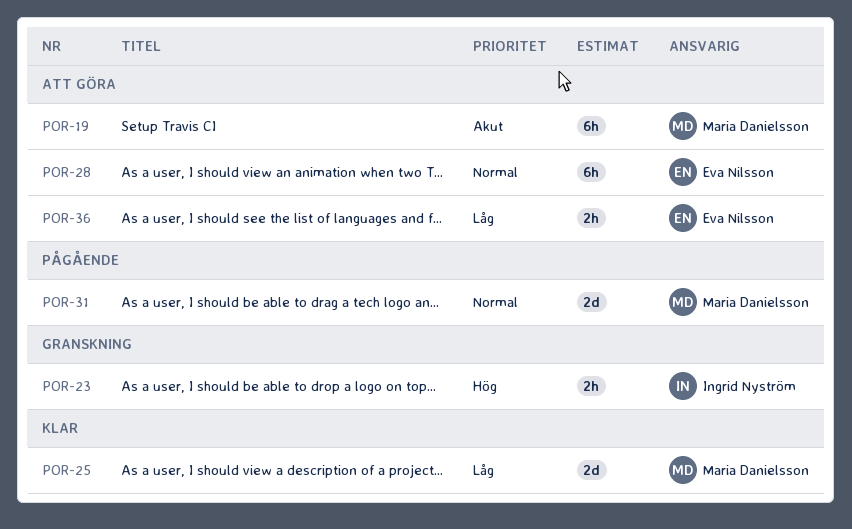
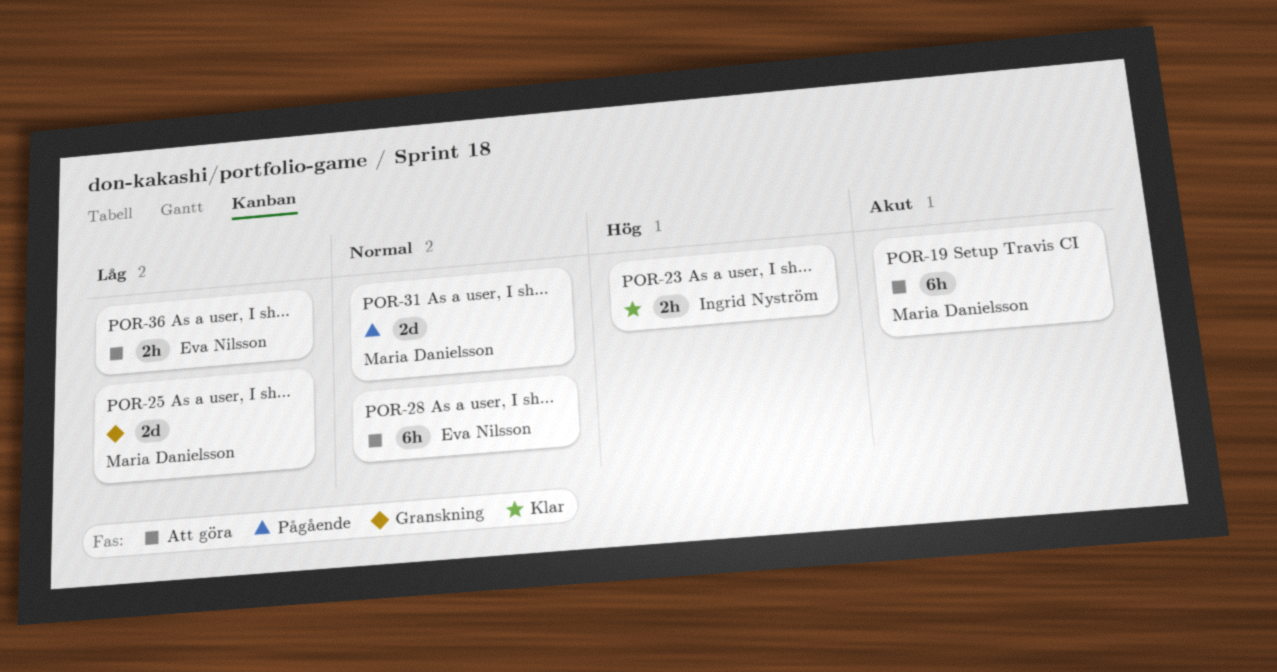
POR-23, status: Granskning -> Klar
POR-25, status: Klar -> Granskning

